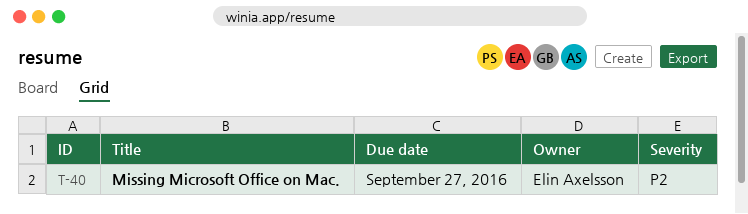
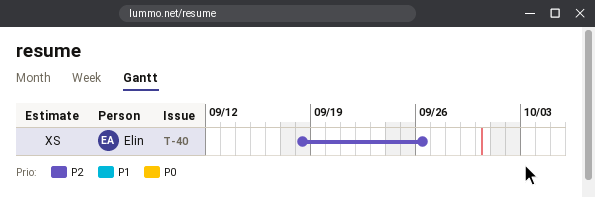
T-40, due: Sep 27 -> Sep 26

